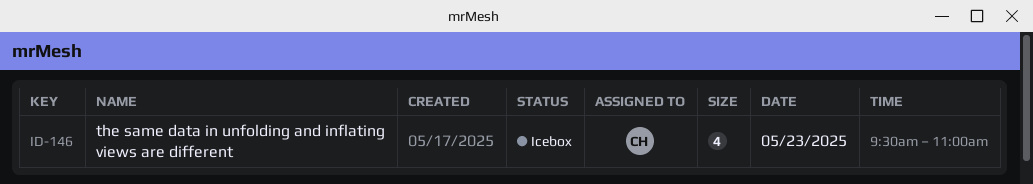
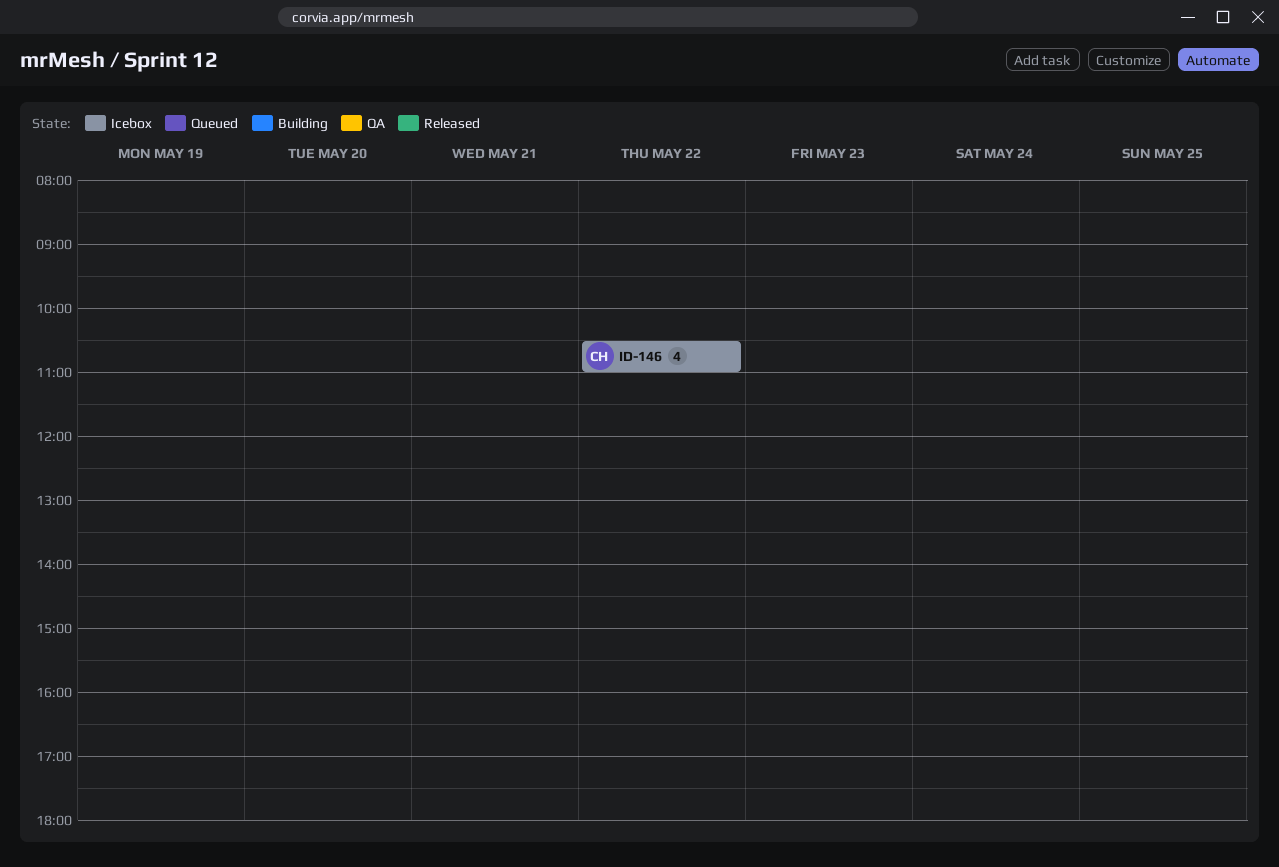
ID-146, day: May 23 -> May 22
ID-146, begins: 09:30 -> 10:30

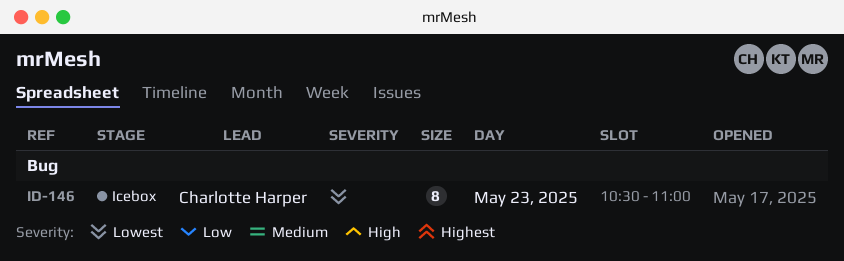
ID-146, estimate: 4 -> 8
ID-146, day: May 22 -> May 23

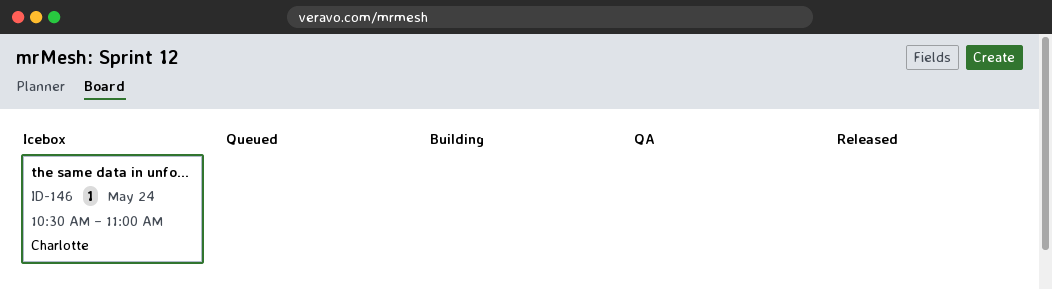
ID-146, estimate: 8 -> 1
ID-146, day: May 23 -> May 24

